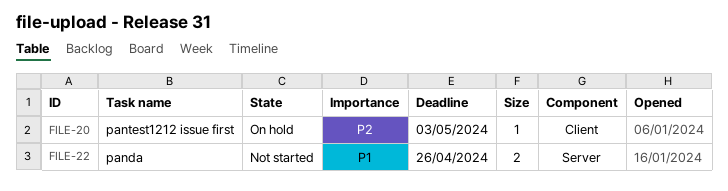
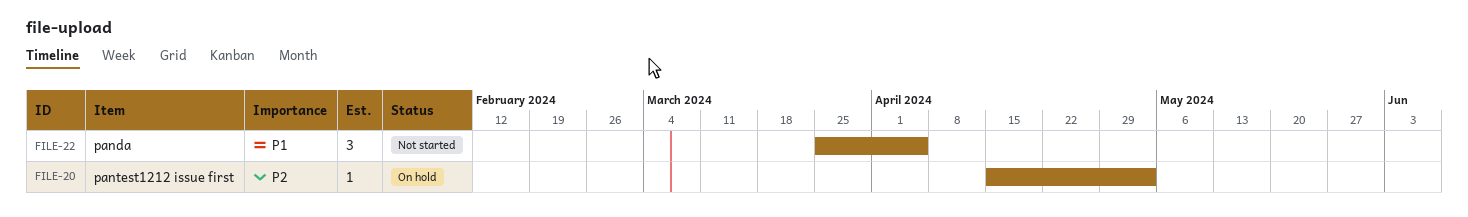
FILE-22, estimate: 2 -> 3
FILE-22, due: Apr 26 -> Apr 5

